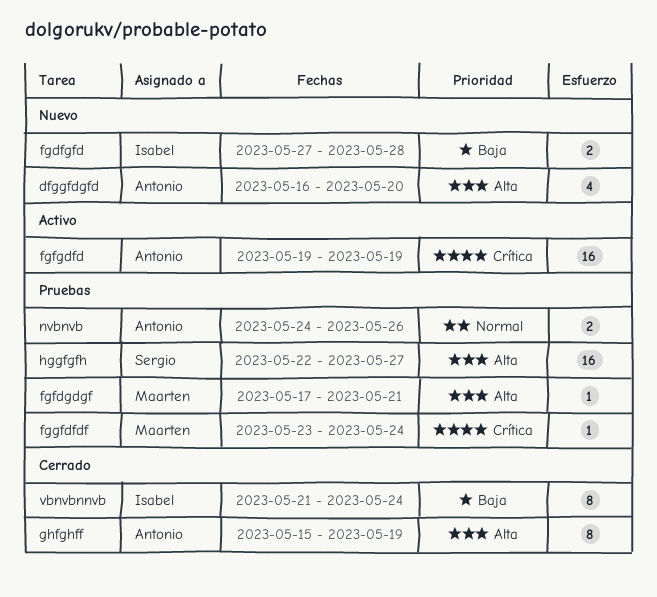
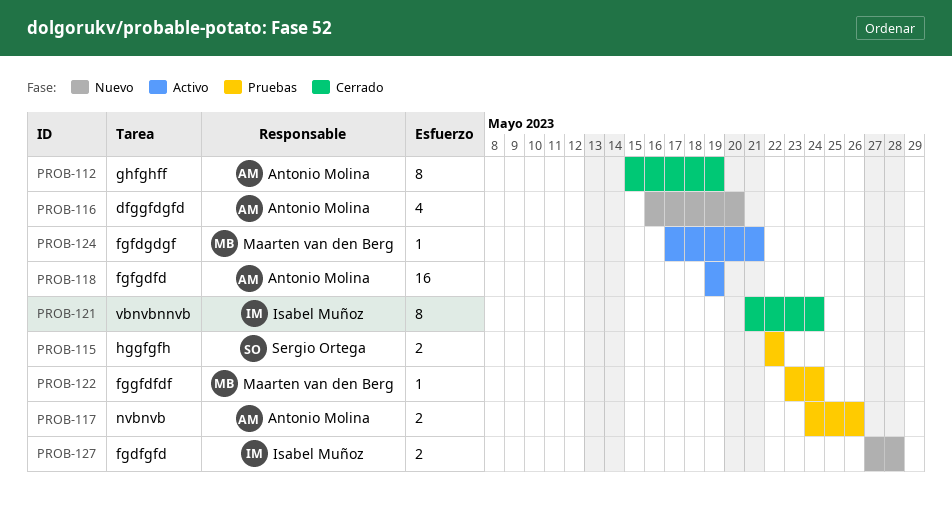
fgfdgdgf, status: Pruebas -> Activo
hggfgfh, estimate: 16 -> 2
hggfgfh, due: May 27 -> May 22

